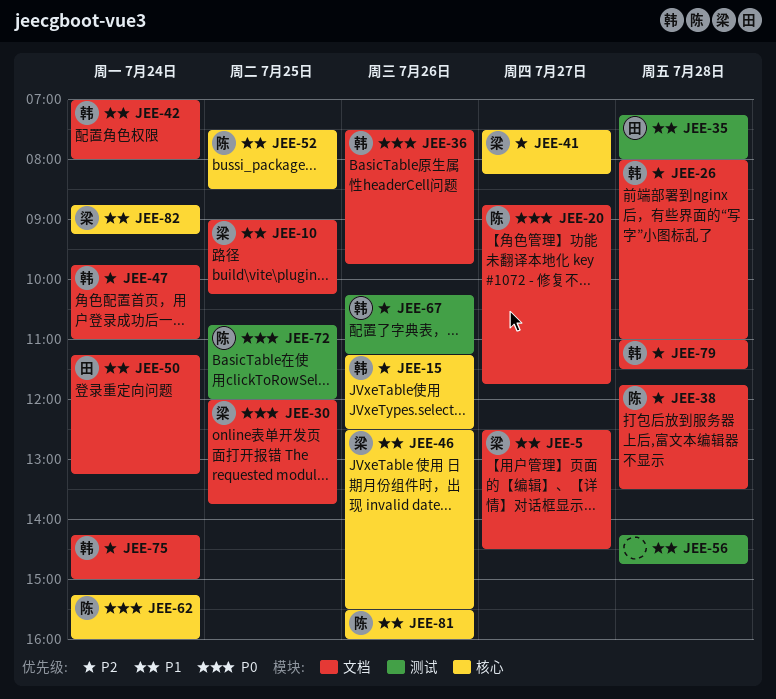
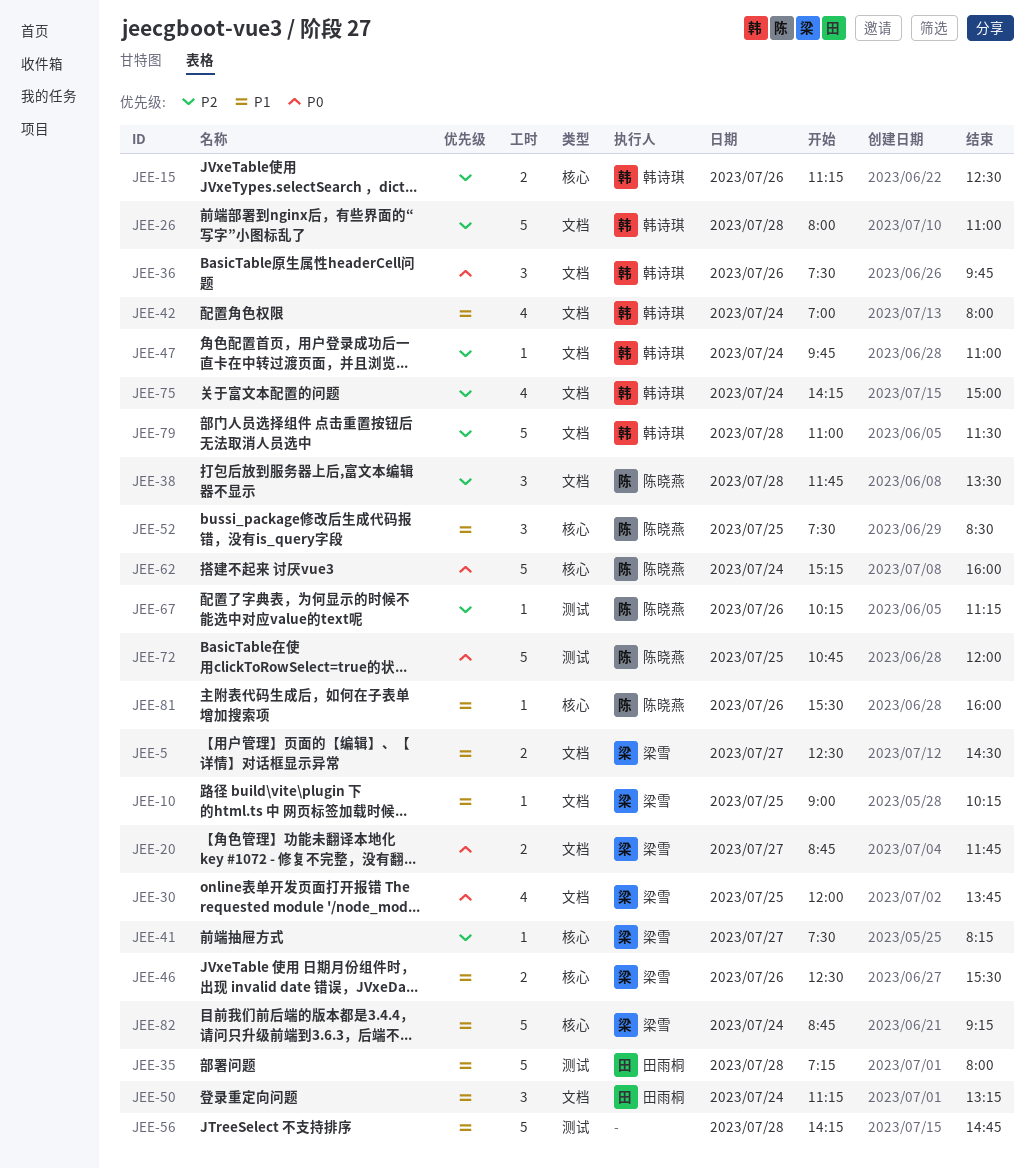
JEE-20, owner: 陈晓燕 -> 梁雪
JEE-67, owner: 韩诗琪 -> 陈晓燕

